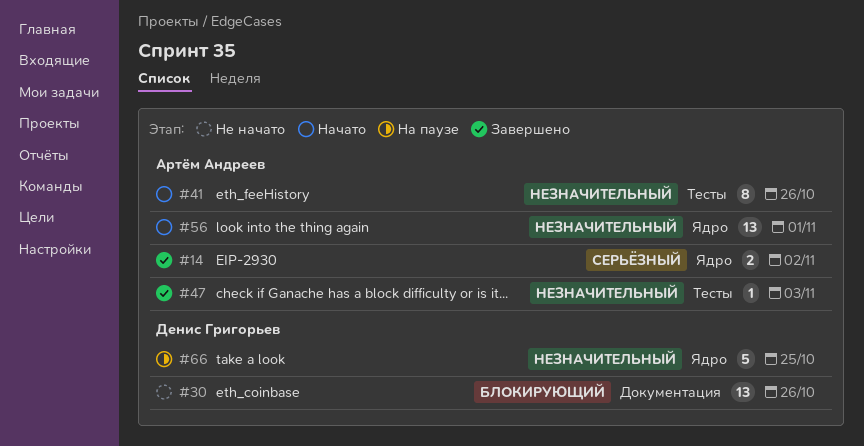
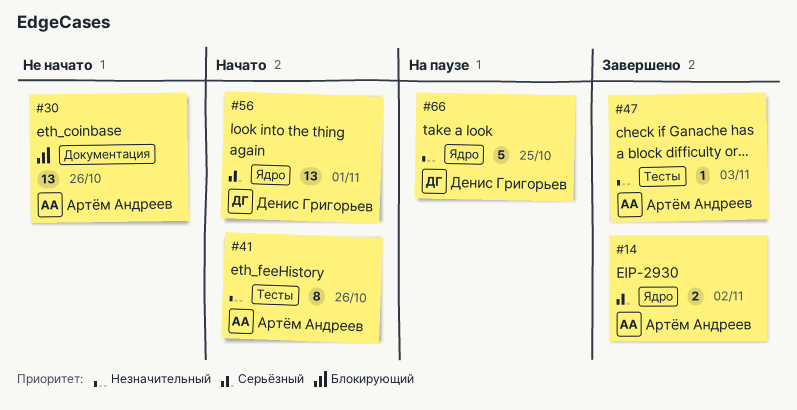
#30, owner: Денис Григорьев -> Артём Андреев
#56, owner: Артём Андреев -> Денис Григорьев
#56, priority: Незначительный -> Серьёзный

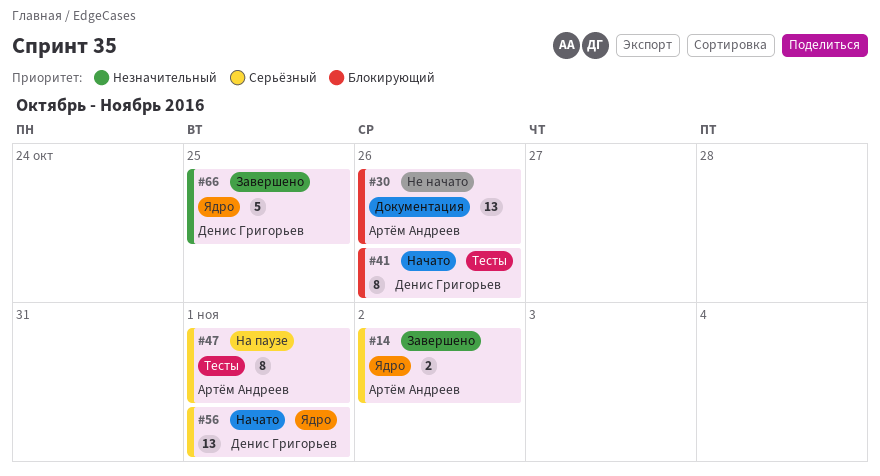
#41, owner: Артём Андреев -> Денис Григорьев
#41, priority: Незначительный -> Блокирующий
#47, status: Завершено -> На паузе
#47, priority: Незначительный -> Серьёзный
#47, estimate: 1 -> 8
#47, due: Nov 3 -> Nov 1
#66, status: На паузе -> Завершено

